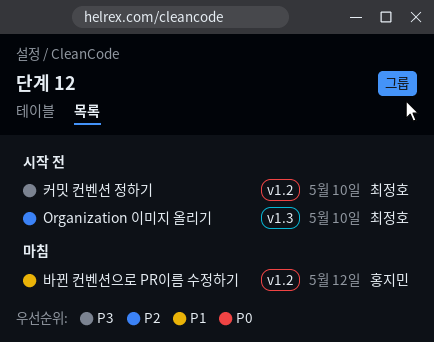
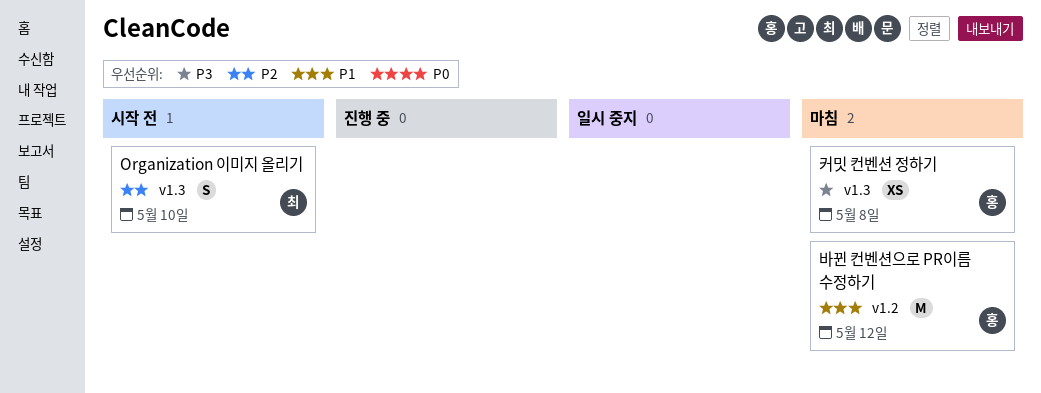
커밋 컨벤션 정하기, status: 시작 전 -> 마침
커밋 컨벤션 정하기, owner: 최정호 -> 홍지민
커밋 컨벤션 정하기, label: v1.2 -> v1.3
커밋 컨벤션 정하기, due: May 10 -> May 8

